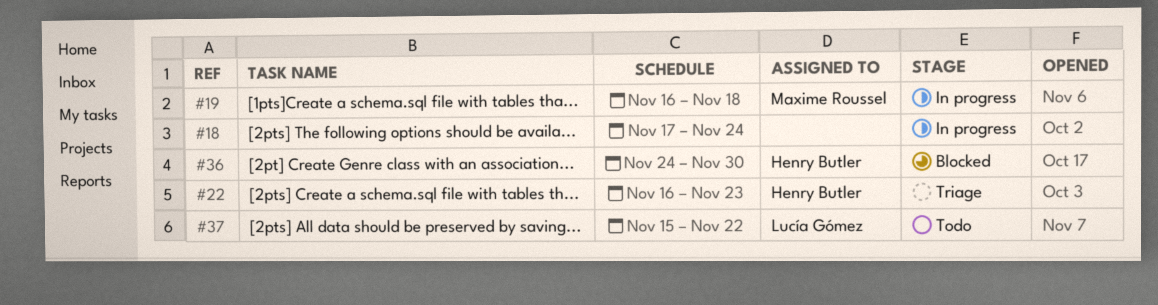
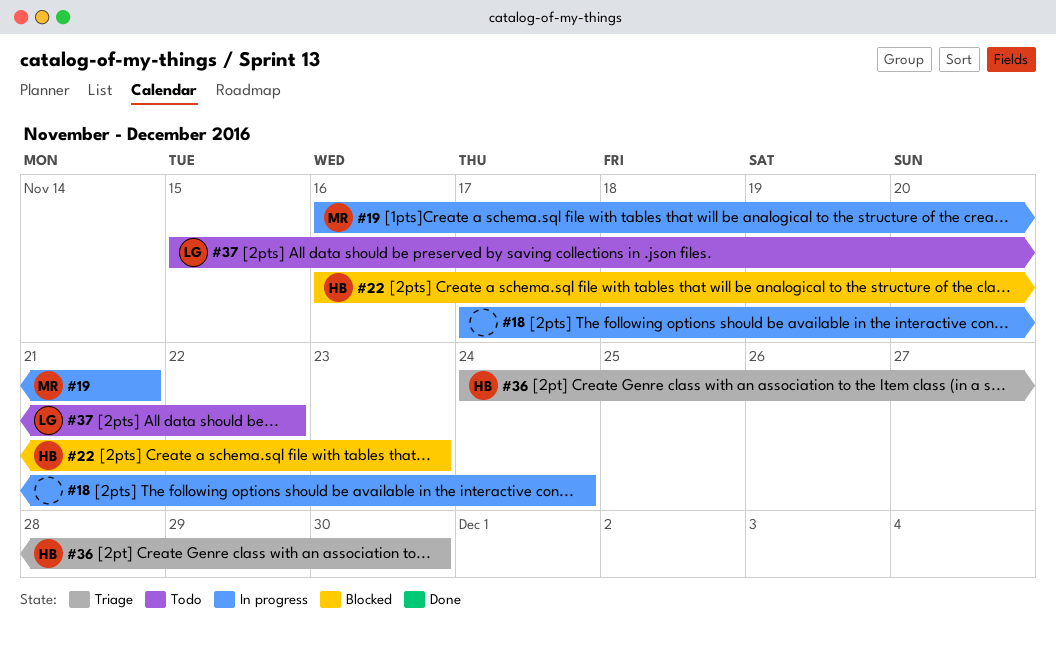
#19, due: Nov 18 -> Nov 21
#22, status: Triage -> Blocked
#36, status: Blocked -> Triage

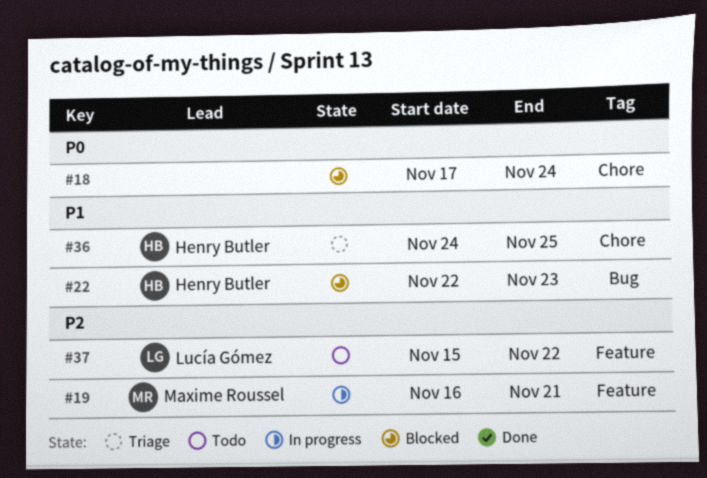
#18, status: In progress -> Blocked
#22, start: Nov 16 -> Nov 22
#36, due: Nov 30 -> Nov 25

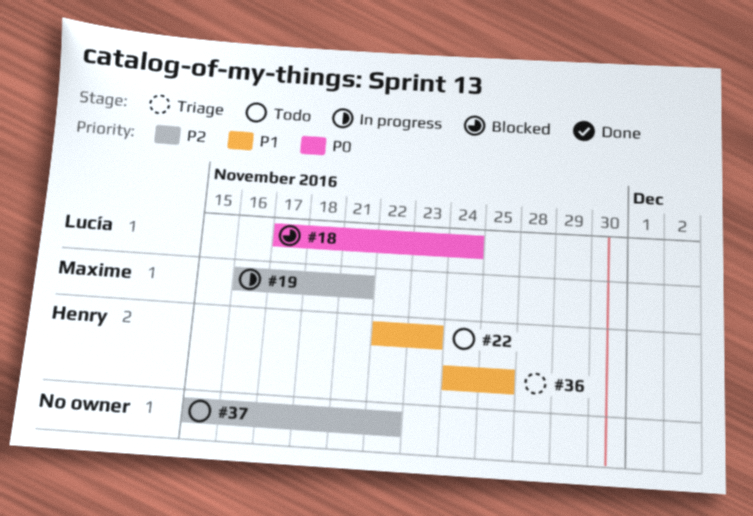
#18, owner: none -> Lucía Gómez
#22, status: Blocked -> Todo
#37, owner: Lucía Gómez -> none

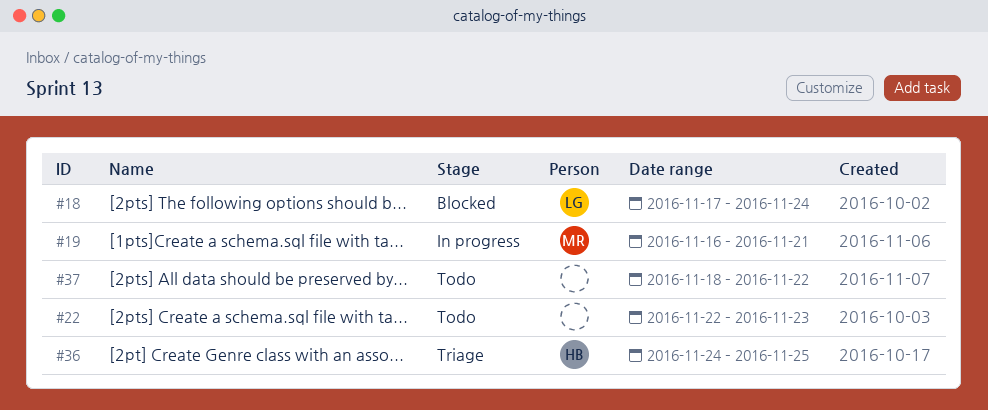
#22, owner: Henry -> none
#37, start: Nov 15 -> Nov 18

